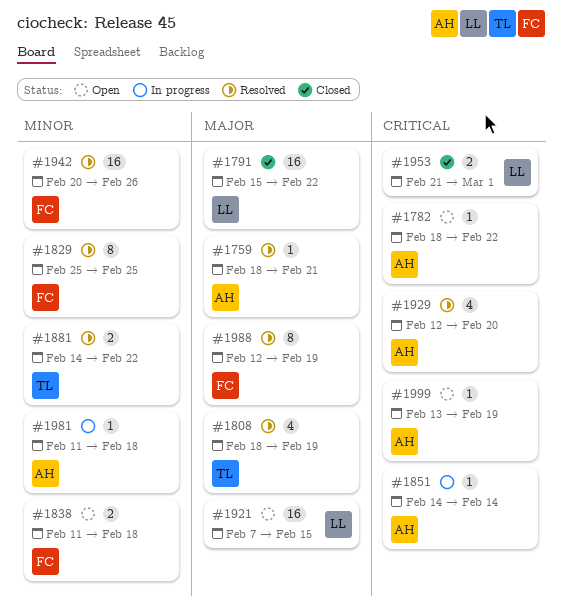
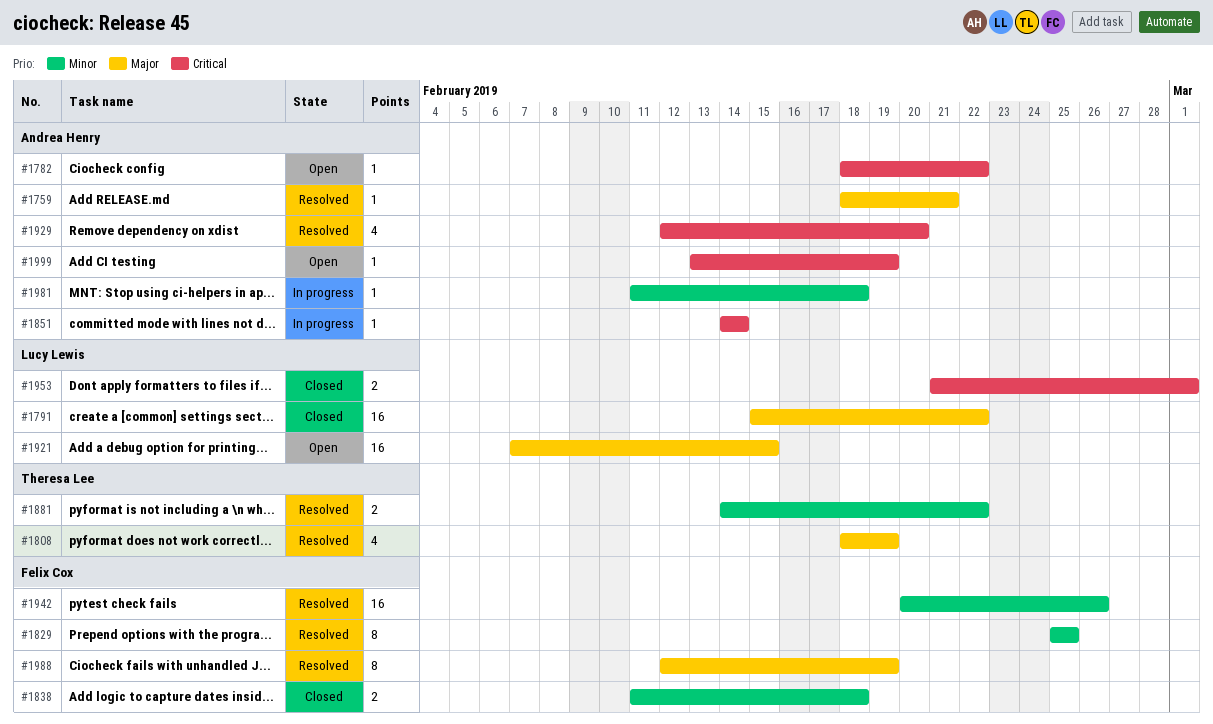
#1838, status: Open -> Closed

